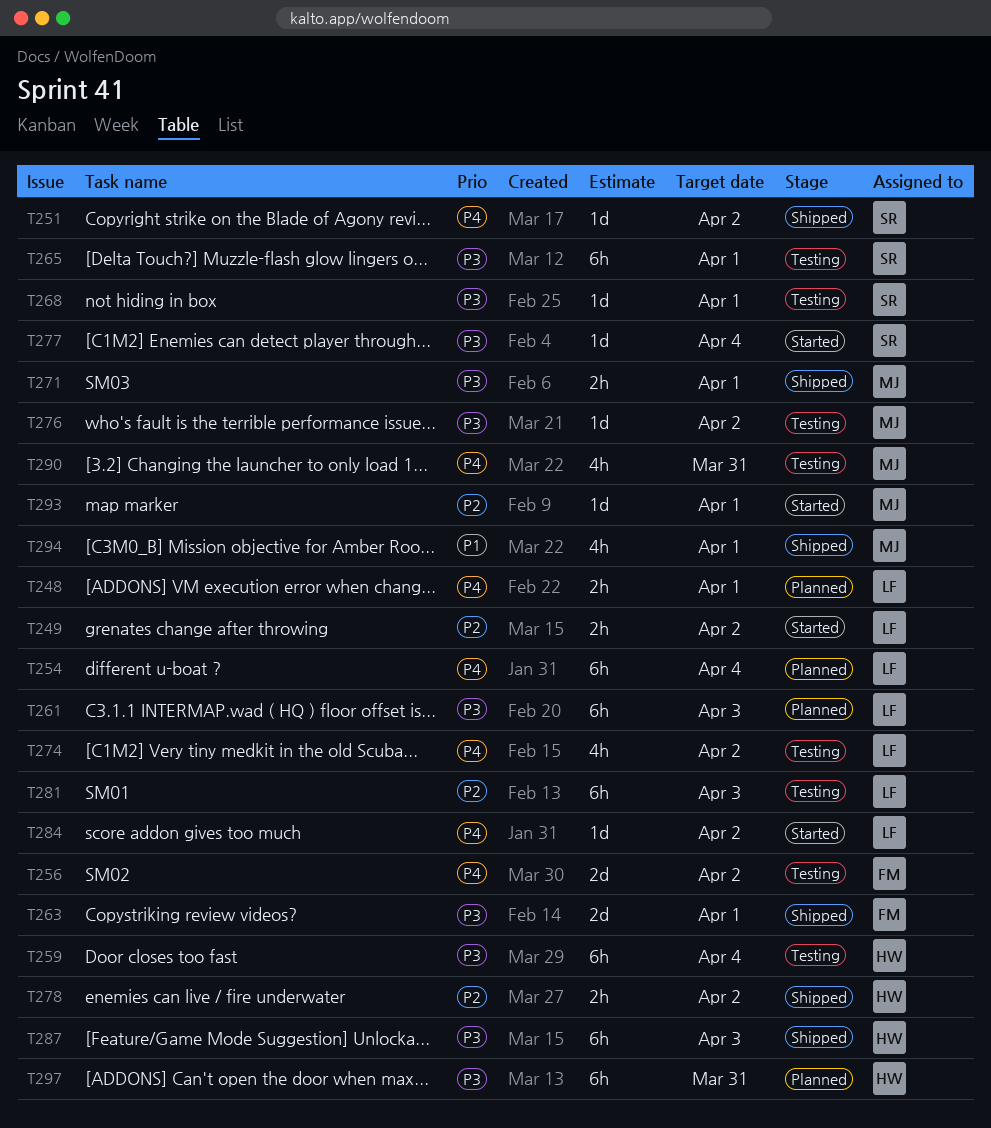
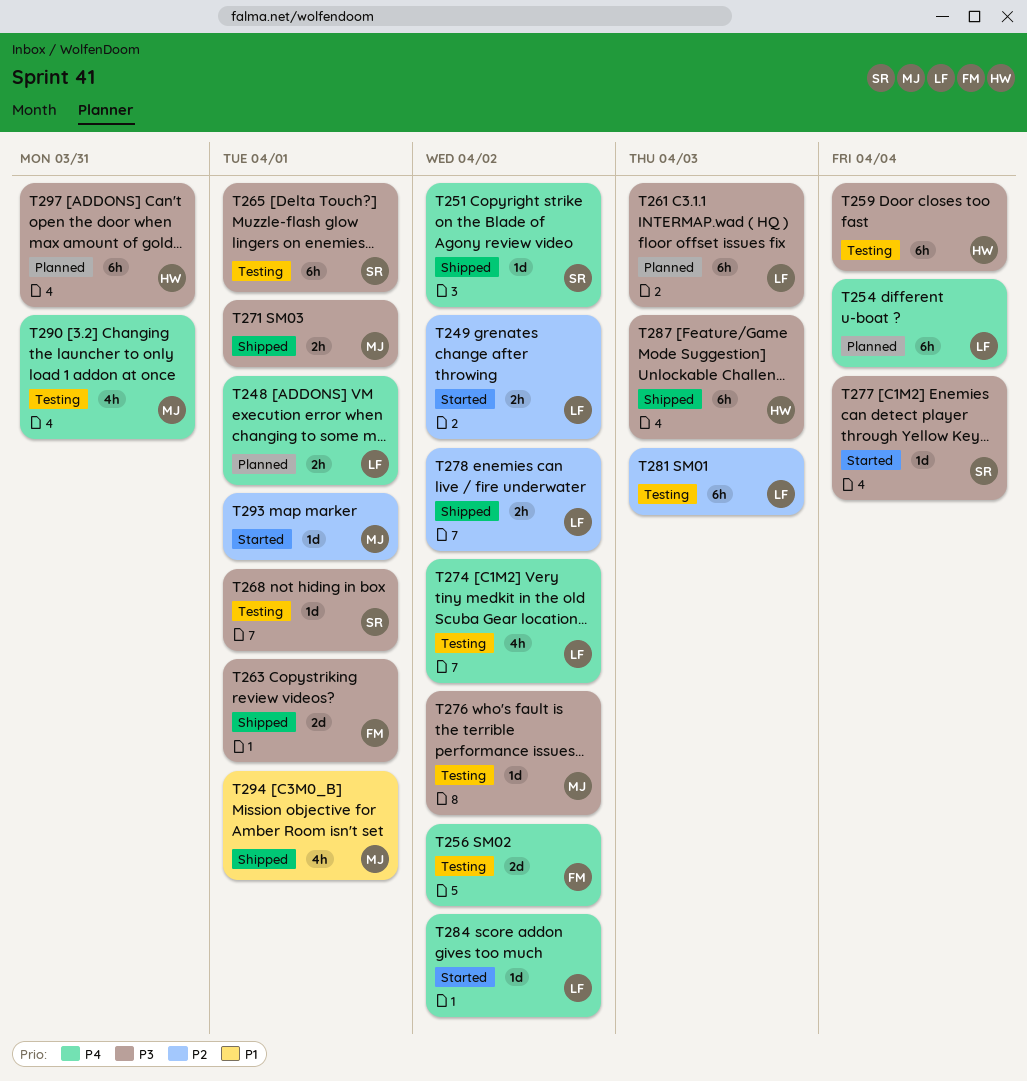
T278, owner: HW -> LF

